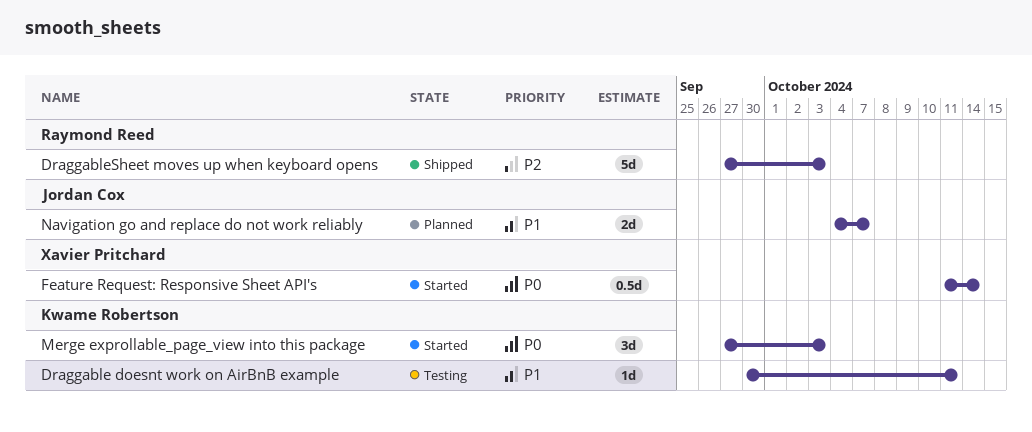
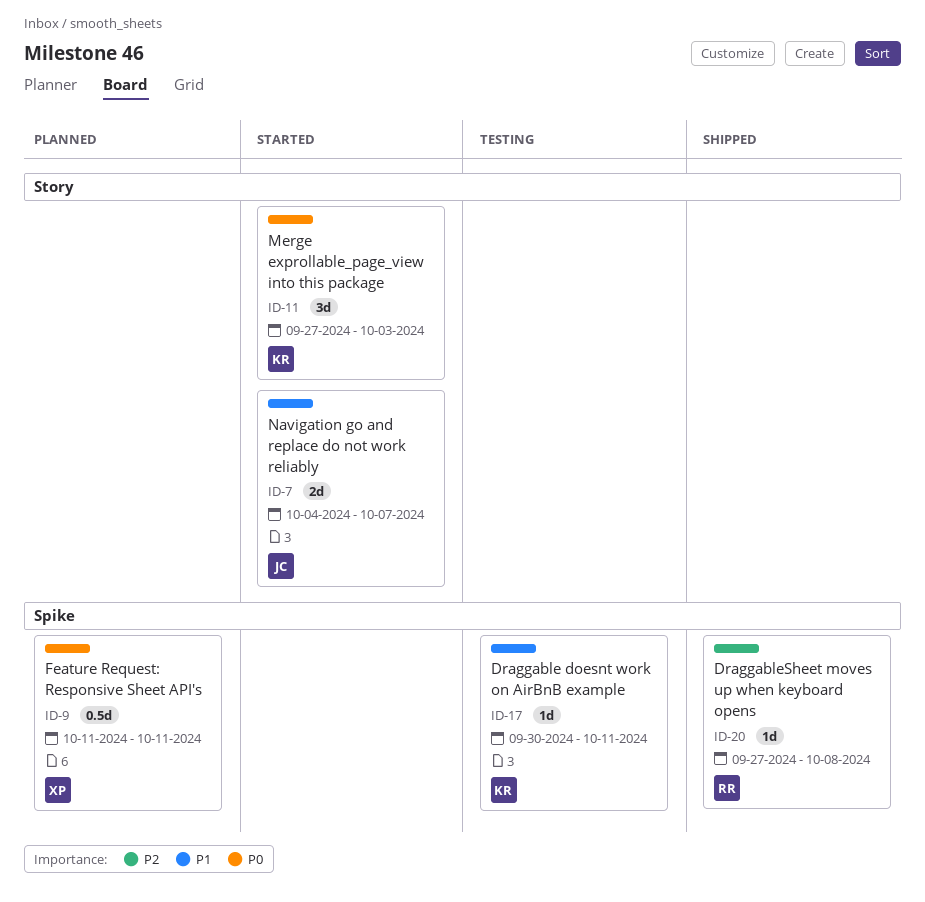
DraggableSheet moves up when keyboard opens, estimate: 5d -> 1d
DraggableSheet moves up when keyboard opens, due: Oct 3 -> Oct 8
Feature Request: Responsive Sheet API's, status: Started -> Planned
Feature Request: Responsive Sheet API's, due: Oct 14 -> Oct 11
Navigation go and replace do not work reliably, status: Planned -> Started

